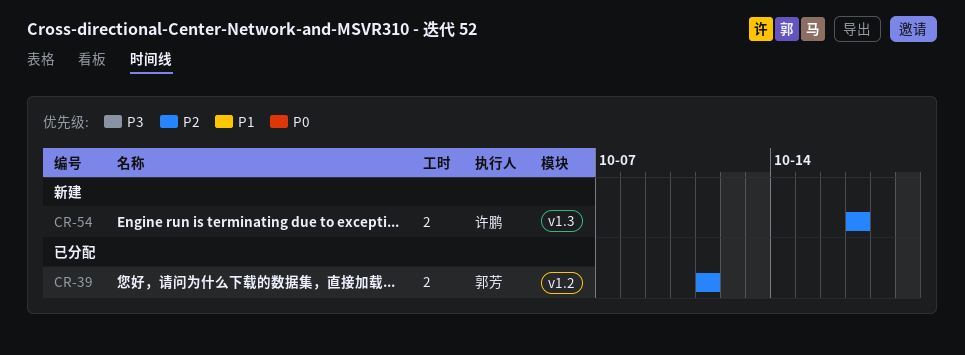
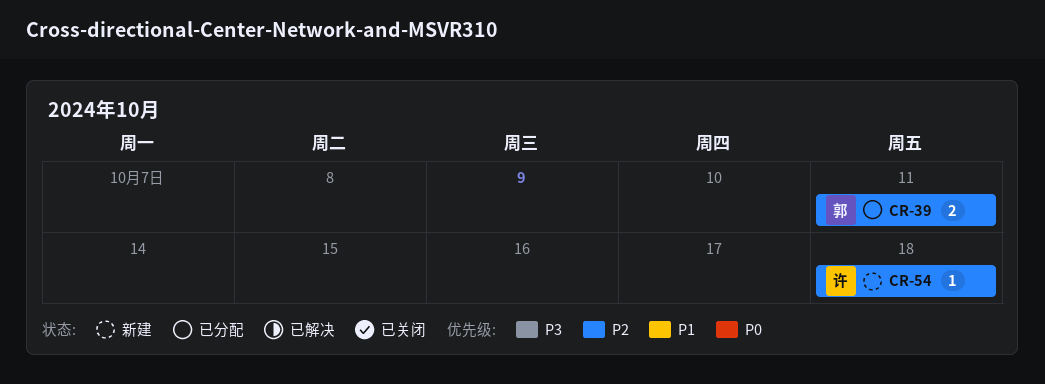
CR-54, estimate: 2 -> 1
CR-54, start: Oct 17 -> Oct 18
CR-54, due: Oct 17 -> Oct 18

